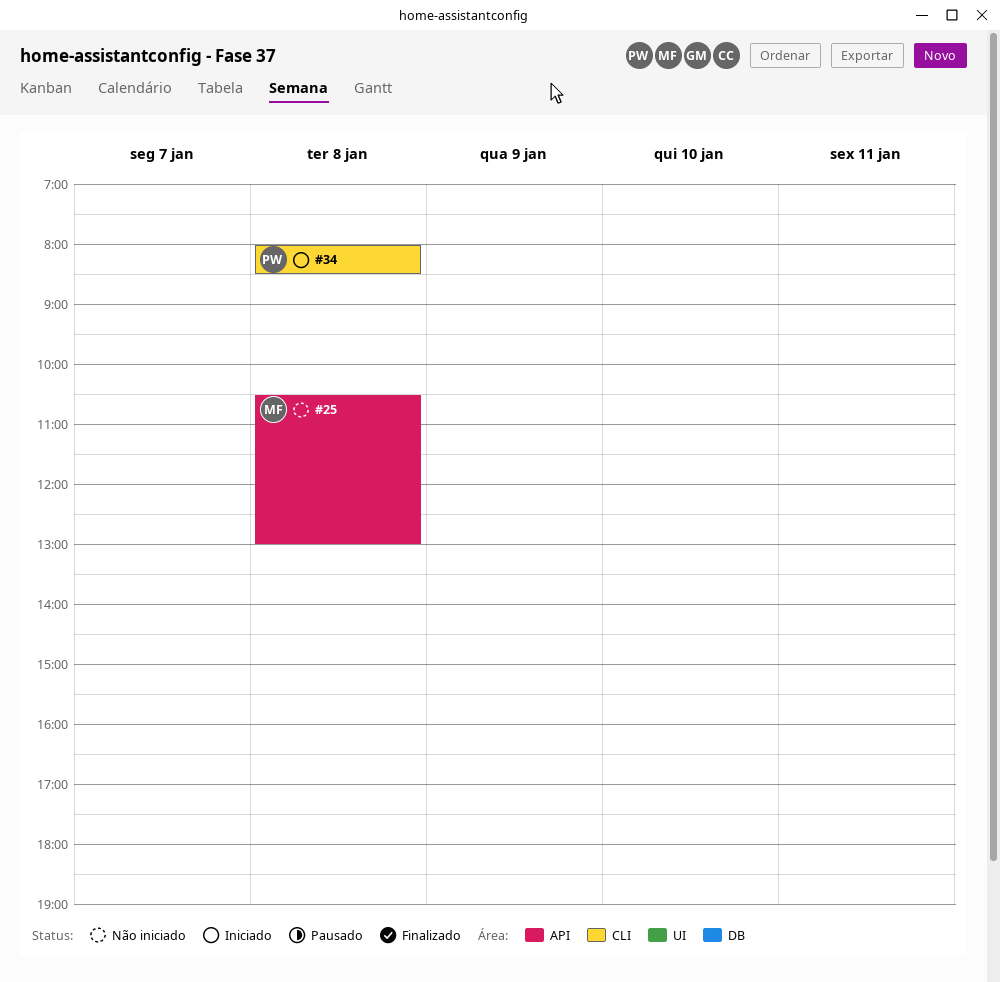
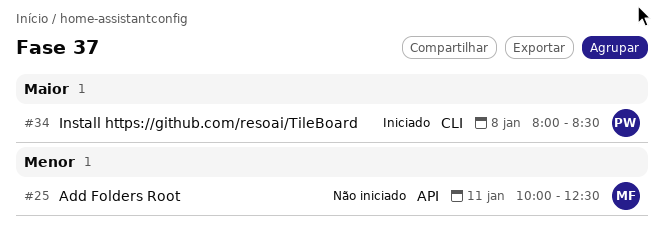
#25, day: Jan 8 -> Jan 11
#25, begins: 10:30 -> 10:00
#25, ends: 13:00 -> 12:30

